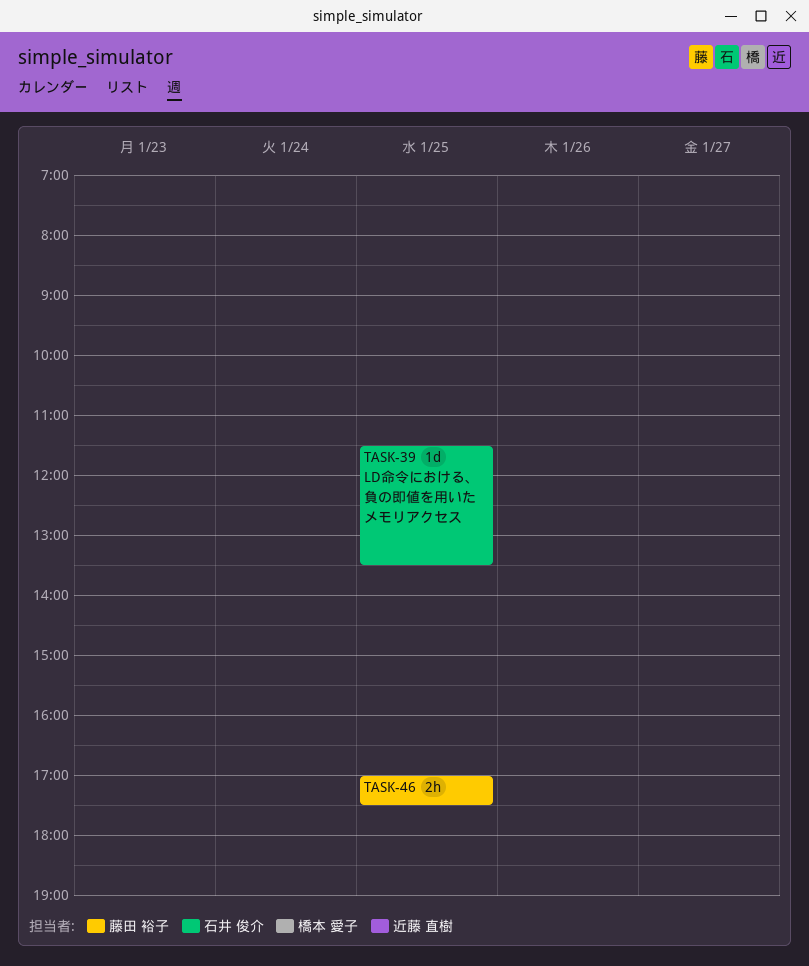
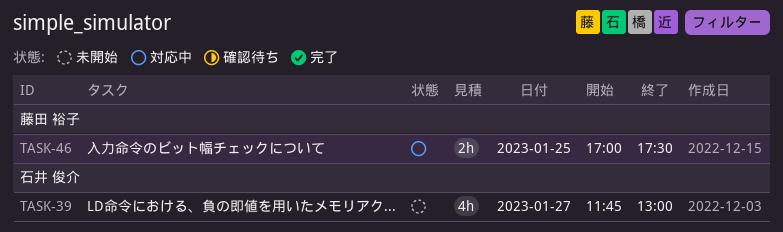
TASK-39, estimate: 1d -> 4h
TASK-39, day: Jan 25 -> Jan 27
TASK-39, begins: 11:30 -> 11:45
TASK-39, ends: 13:30 -> 13:00

